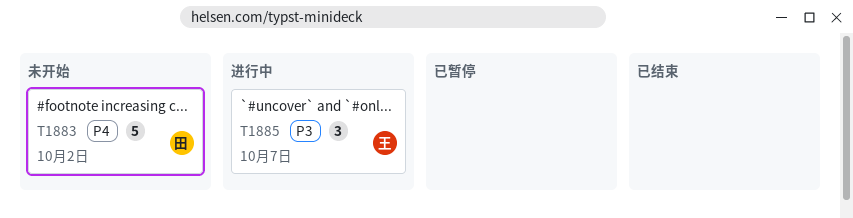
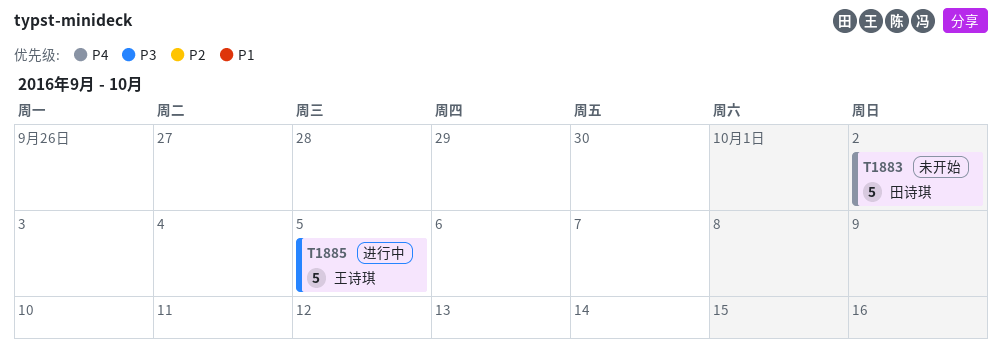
T1885, estimate: 3 -> 5
T1885, due: Oct 7 -> Oct 5

